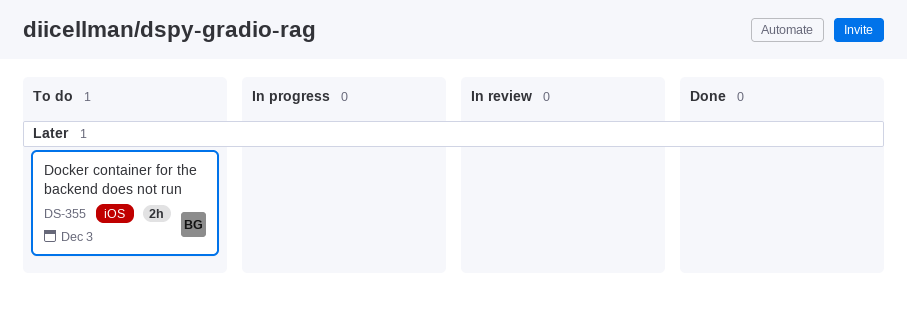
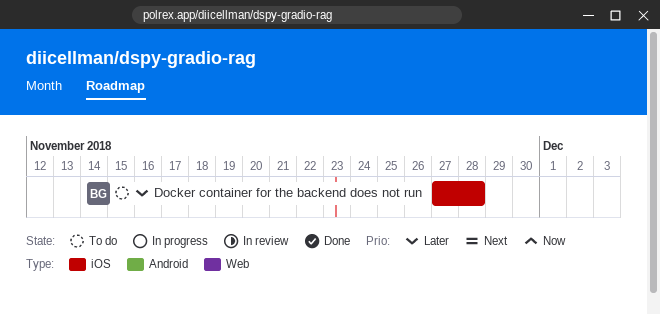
Docker container for the backend does not run, due: Dec 3 -> Nov 28

